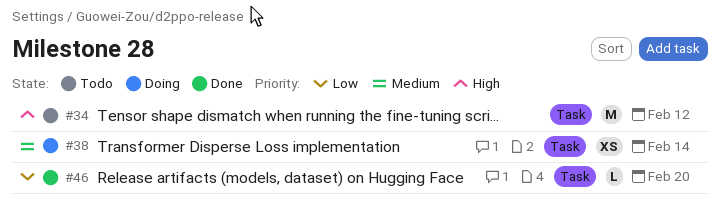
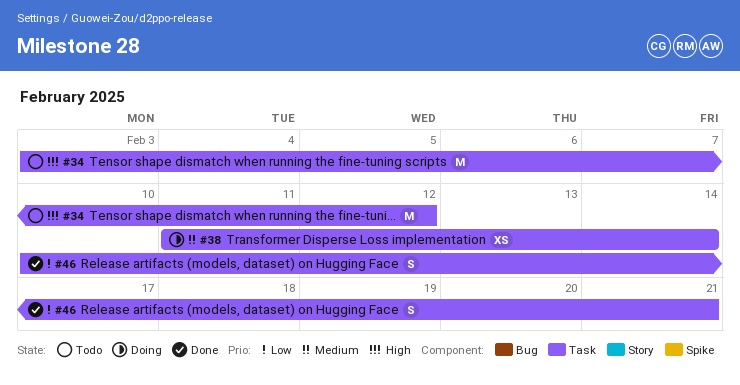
#46, estimate: L -> S
#46, due: Feb 20 -> Feb 21

